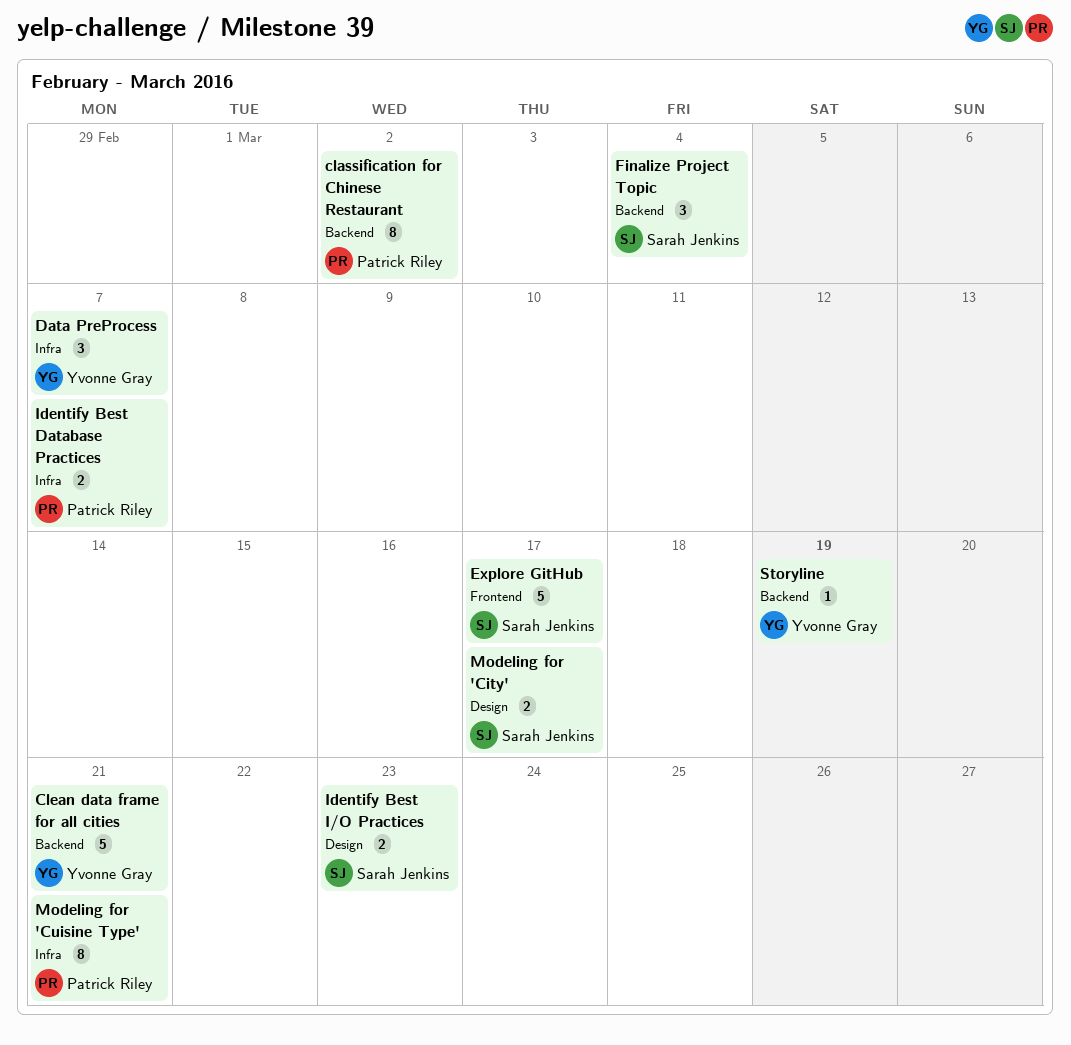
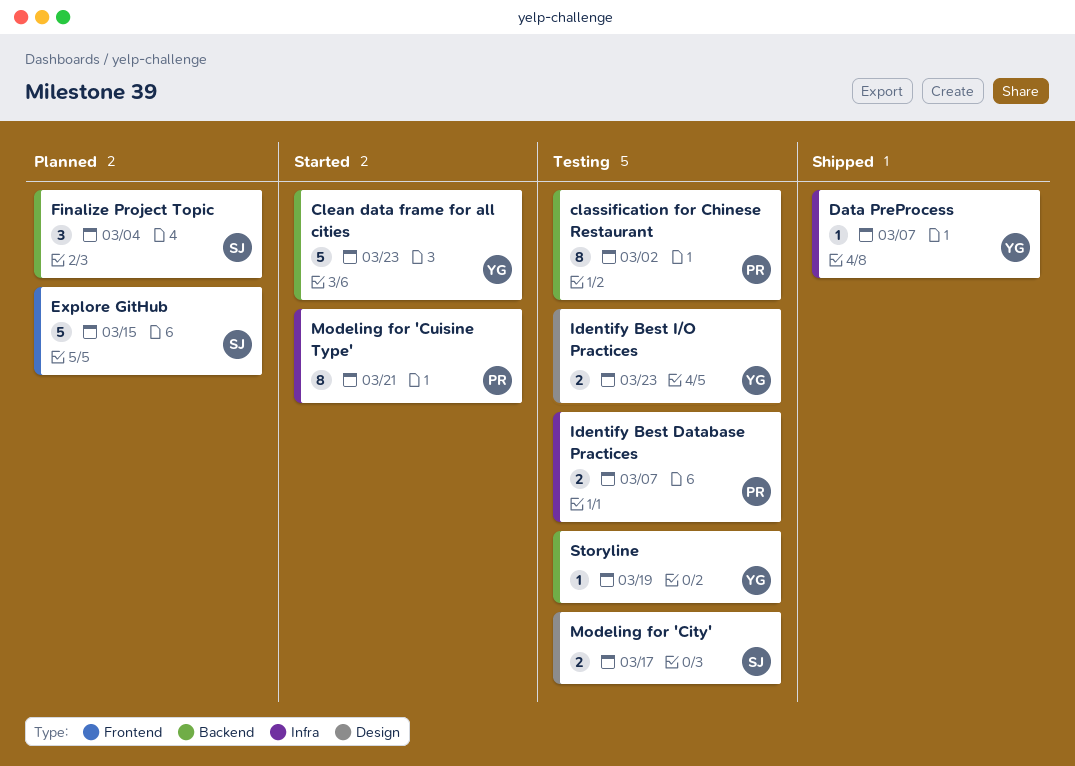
Clean data frame for all cities, due: Mar 21 -> Mar 23
Data PreProcess, estimate: 3 -> 1
Explore GitHub, due: Mar 17 -> Mar 15
Identify Best I/O Practices, owner: Sarah Jenkins -> Yvonne Gray

